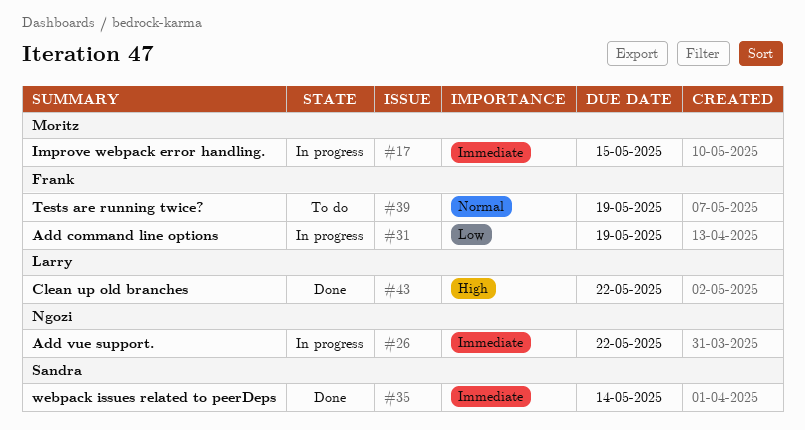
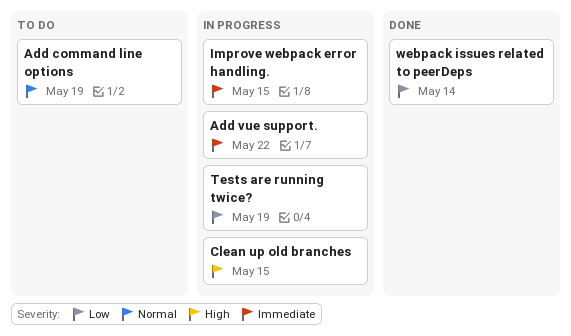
Add command line options, status: In progress -> To do
Add command line options, priority: Low -> Normal
Clean up old branches, status: Done -> In progress
Clean up old branches, due: May 22 -> May 15
Tests are running twice?, status: To do -> In progress
Tests are running twice?, priority: Normal -> Low
webpack issues related to peerDeps, priority: Immediate -> Low

